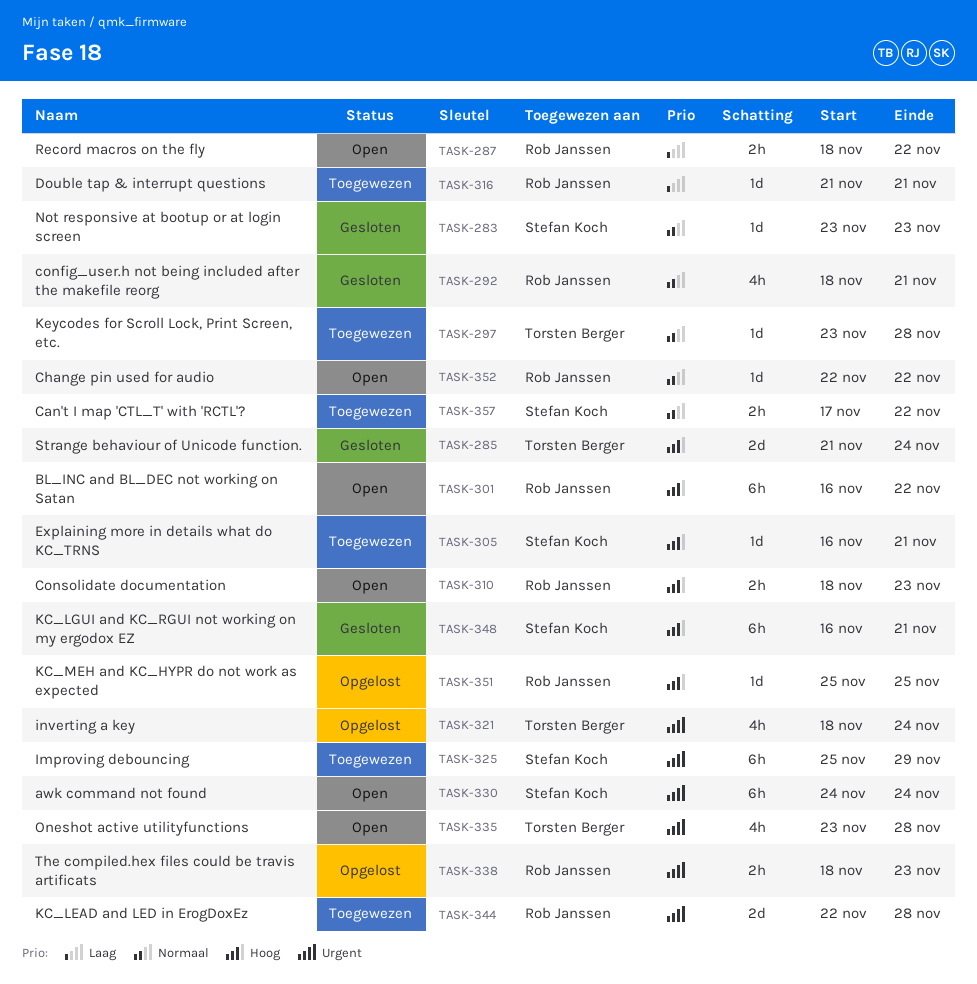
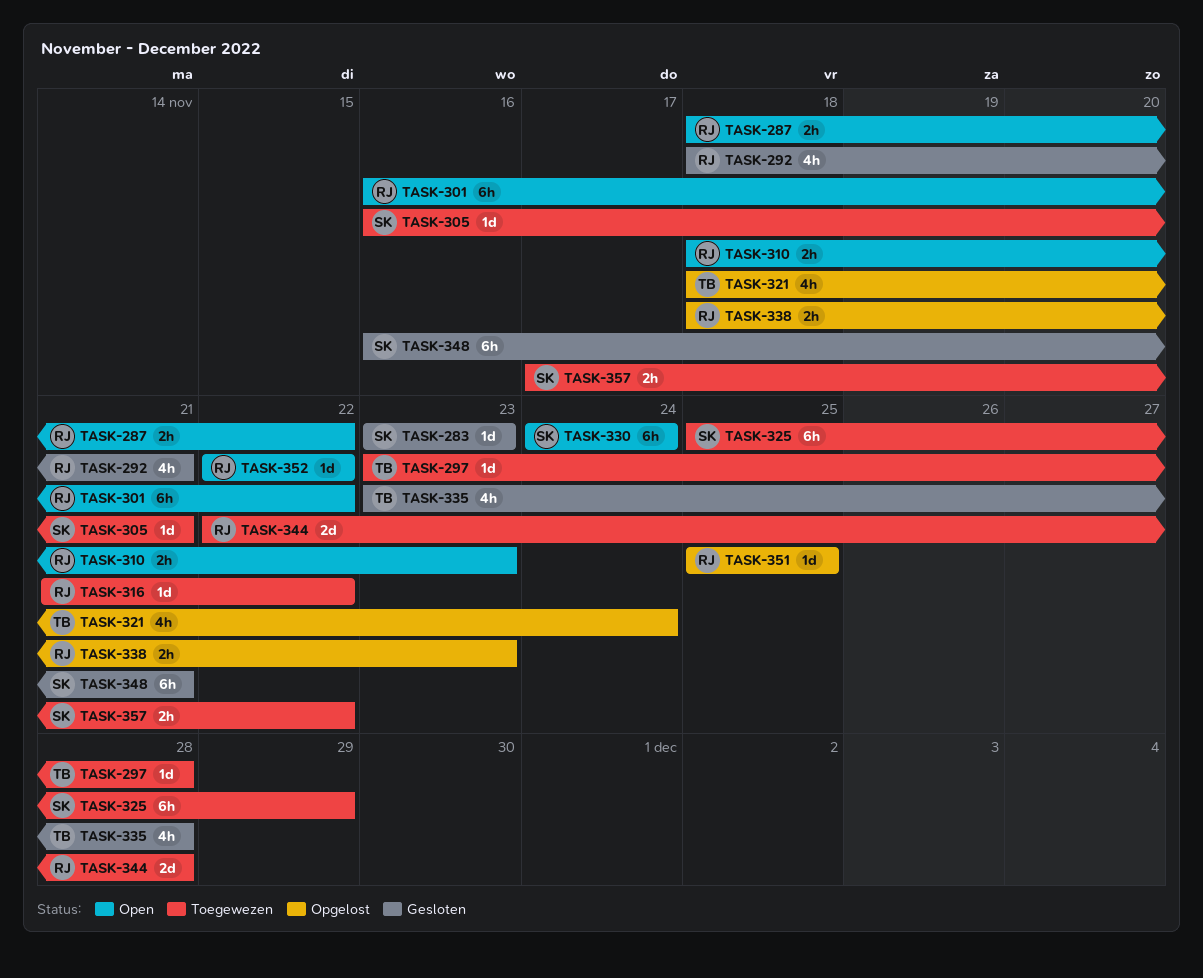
TASK-285: present -> none
TASK-316, due: Nov 21 -> Nov 22
TASK-335, status: Open -> Gesloten

